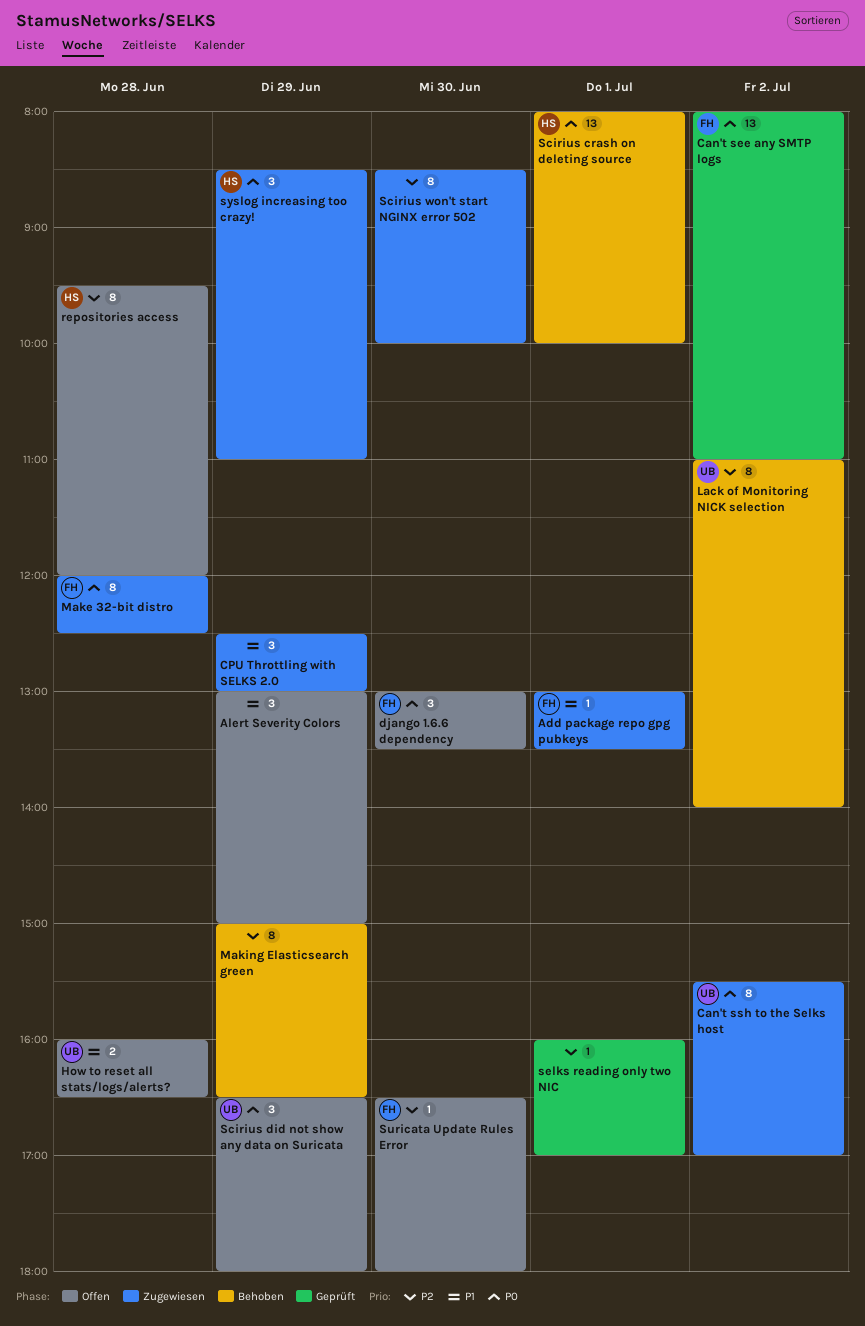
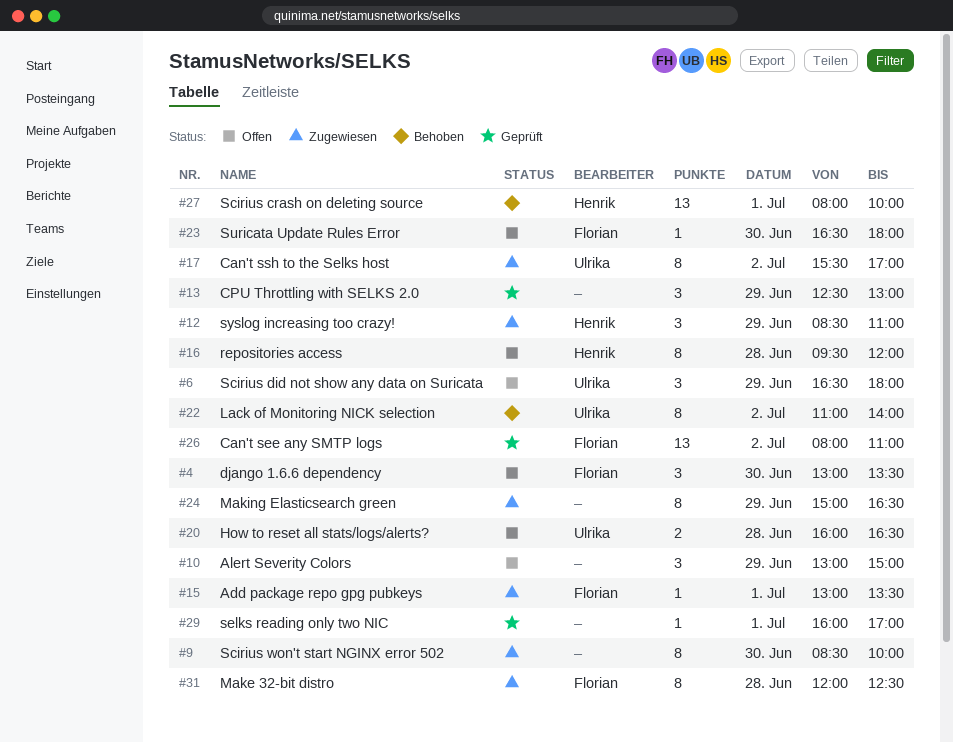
CPU Throttling with SELKS 2.0, status: Zugewiesen -> Geprüft
Making Elasticsearch green, status: Behoben -> Zugewiesen

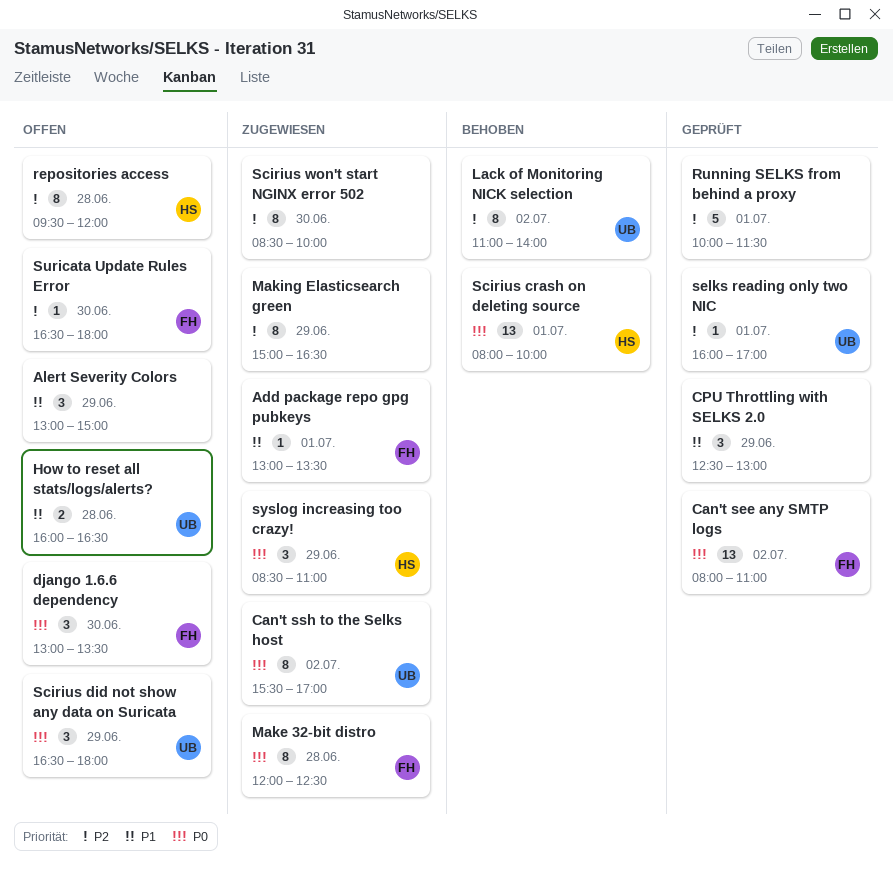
Running SELKS from behind a proxy: none -> present
selks reading only two NIC, owner: none -> Ulrika

